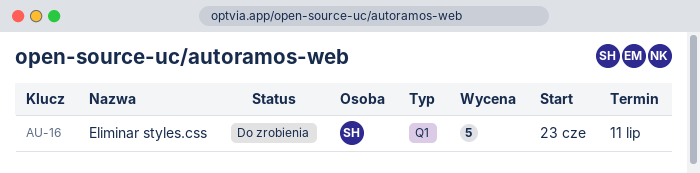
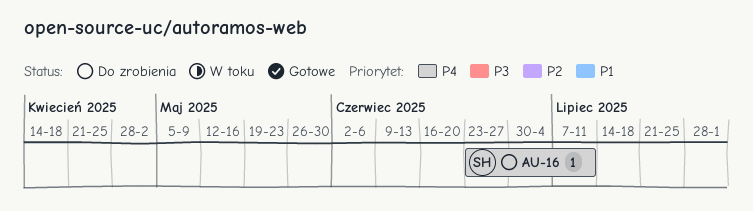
AU-16, estimate: 5 -> 1

